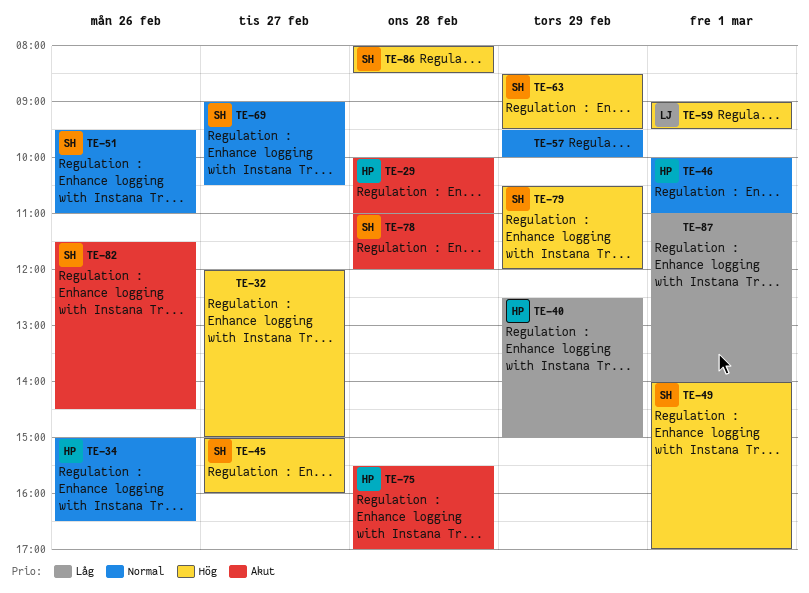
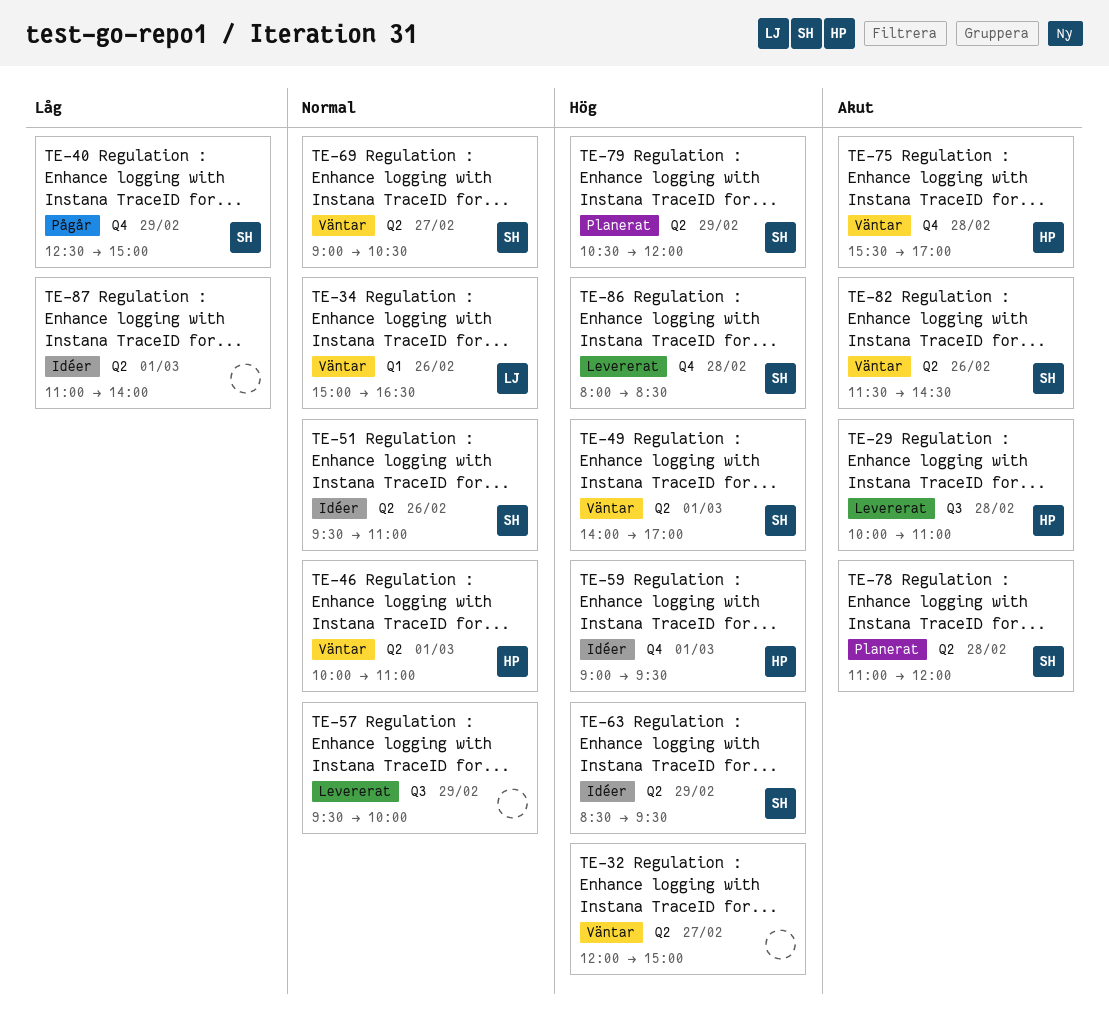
TE-34, owner: HP -> LJ
TE-40, owner: HP -> SH
TE-45: present -> none
TE-59, owner: LJ -> HP

